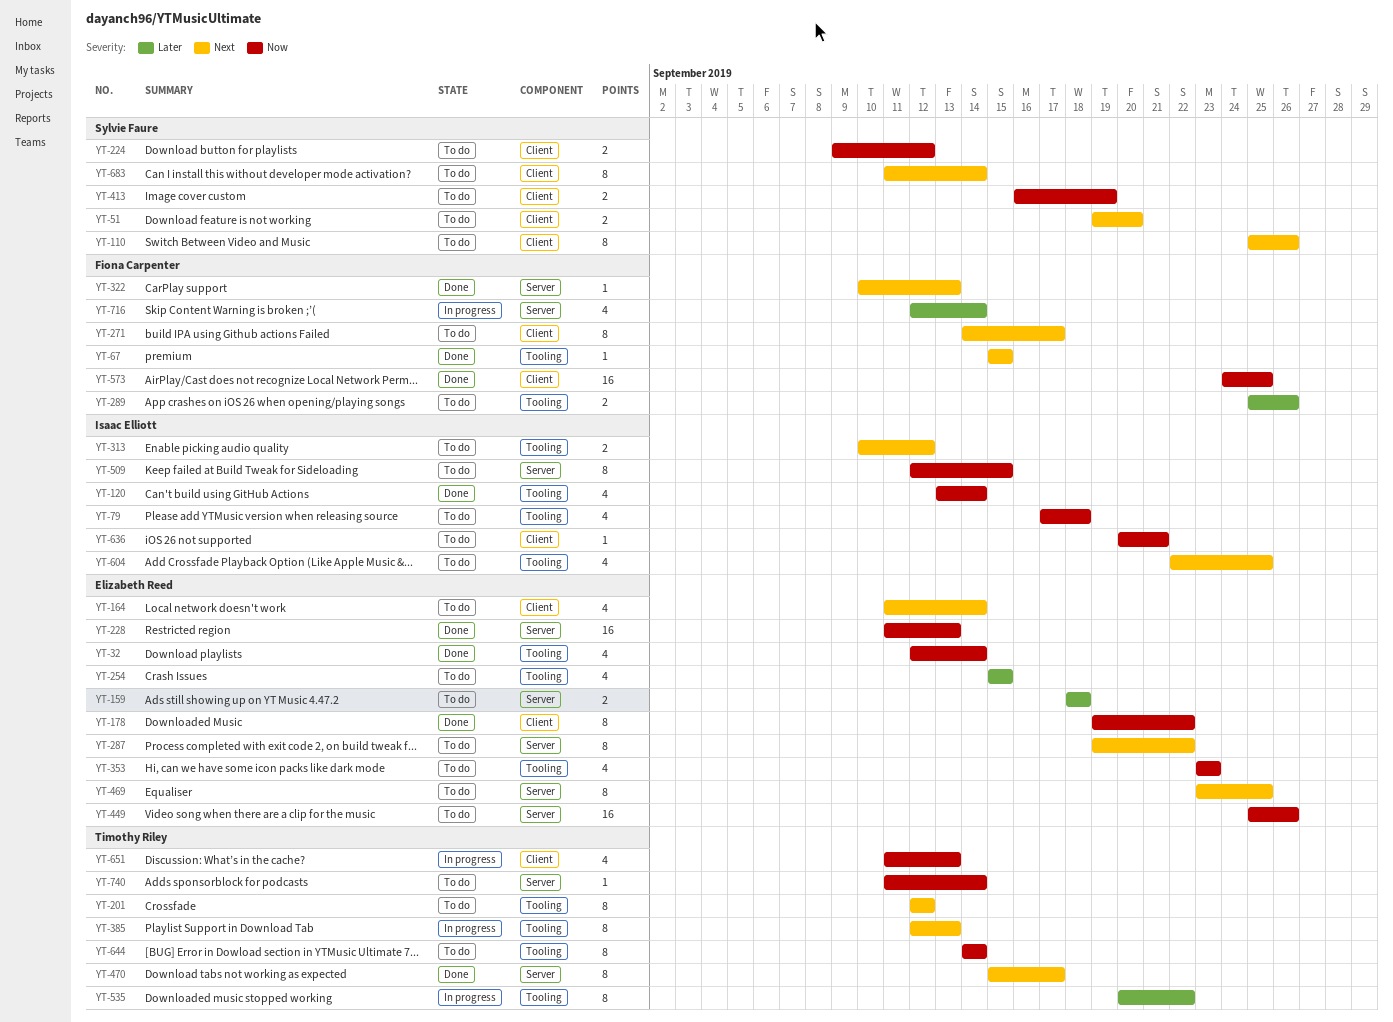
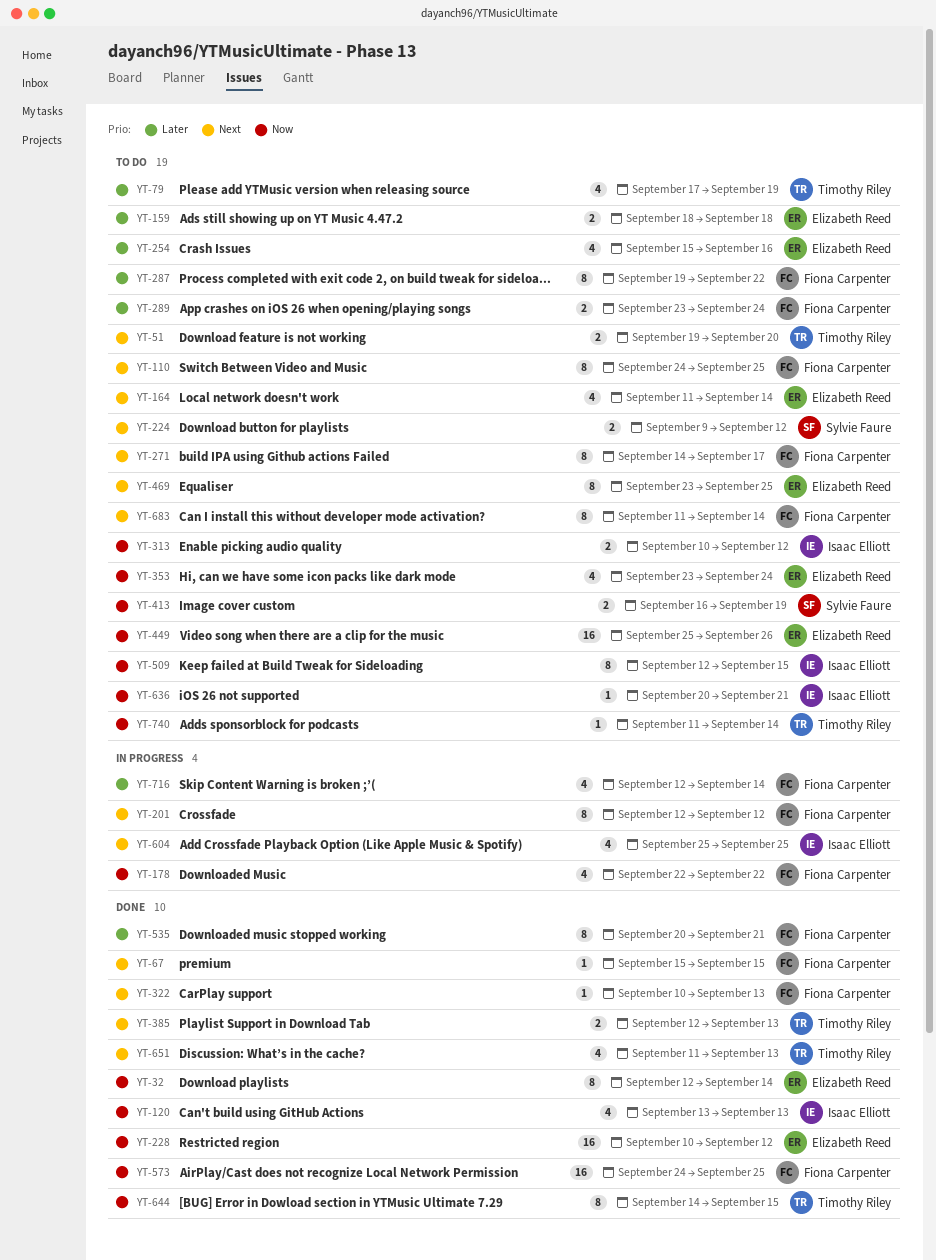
YT-32, estimate: 4 -> 8
YT-51, owner: Sylvie Faure -> Timothy Riley
YT-79, owner: Isaac Elliott -> Timothy Riley
YT-79, priority: Now -> Later
YT-79, due: Sep 18 -> Sep 19
YT-110, owner: Sylvie Faure -> Fiona Carpenter
YT-110, start: Sep 25 -> Sep 24
YT-110, due: Sep 26 -> Sep 25
YT-120, due: Sep 14 -> Sep 13
YT-178, status: Done -> In progress
YT-178, owner: Elizabeth Reed -> Fiona Carpenter
YT-178, estimate: 8 -> 4
YT-178, start: Sep 19 -> Sep 22
YT-201, status: To do -> In progress
YT-201, owner: Timothy Riley -> Fiona Carpenter
YT-224, priority: Now -> Next
YT-228, start: Sep 11 -> Sep 10
YT-228, due: Sep 13 -> Sep 12
YT-254, due: Sep 15 -> Sep 16
YT-287, owner: Elizabeth Reed -> Fiona Carpenter
YT-287, priority: Next -> Later
YT-289, start: Sep 25 -> Sep 23
YT-289, due: Sep 26 -> Sep 24
YT-313, priority: Next -> Now
YT-353, due: Sep 23 -> Sep 24
YT-385, status: In progress -> Done
YT-385, estimate: 8 -> 2
YT-470: present -> none
YT-535, status: In progress -> Done
YT-535, owner: Timothy Riley -> Fiona Carpenter
YT-535, due: Sep 22 -> Sep 21
YT-604, status: To do -> In progress
YT-604, start: Sep 22 -> Sep 25
YT-644, status: To do -> Done
YT-644, due: Sep 14 -> Sep 15
YT-651, status: In progress -> Done
YT-651, priority: Now -> Next
YT-683, owner: Sylvie Faure -> Fiona Carpenter

